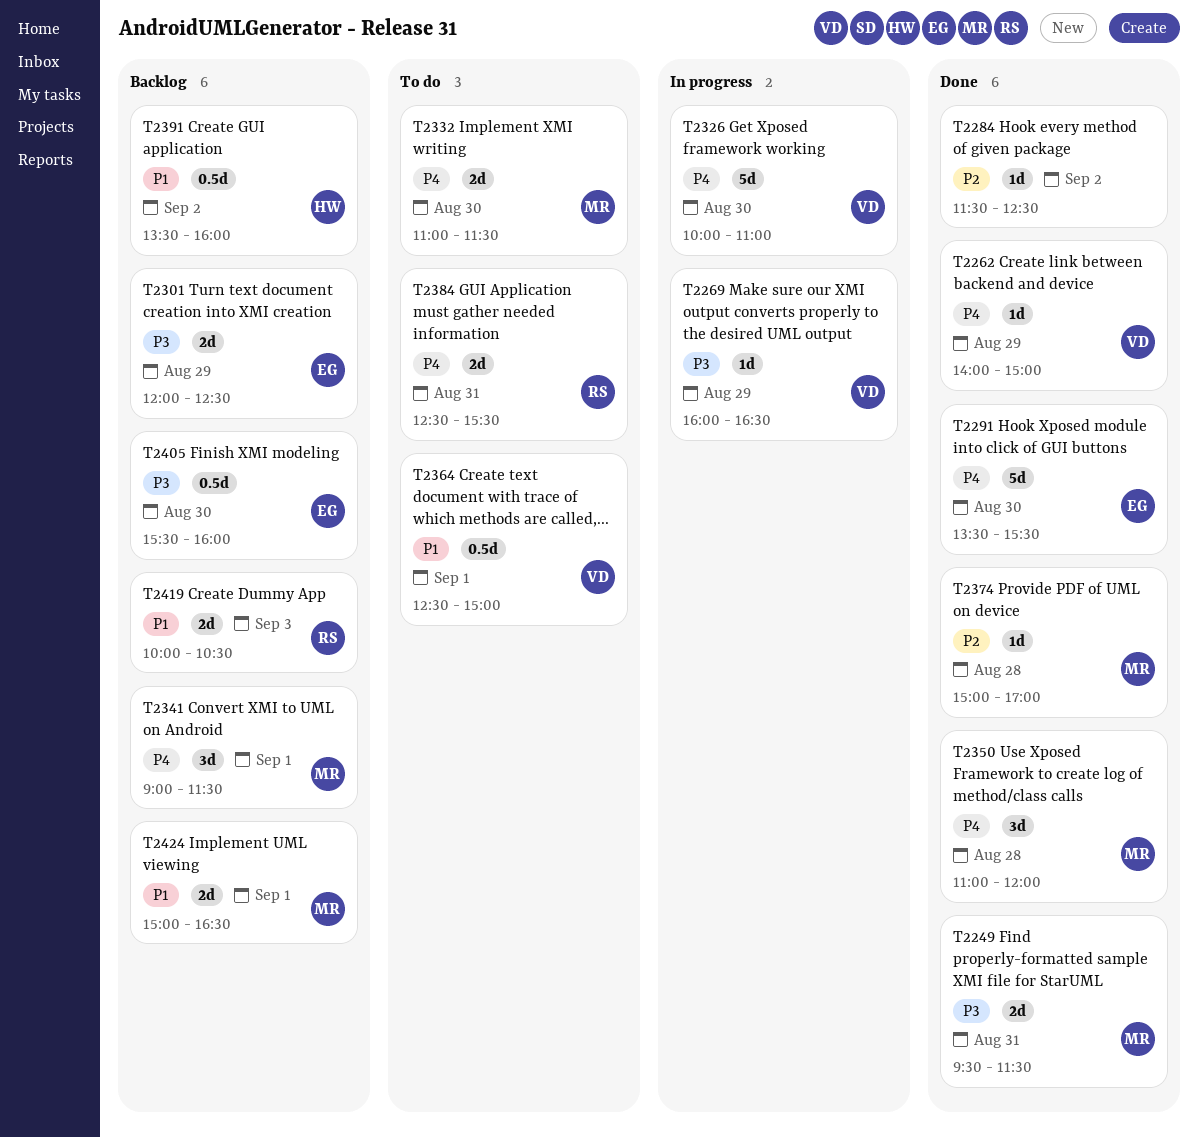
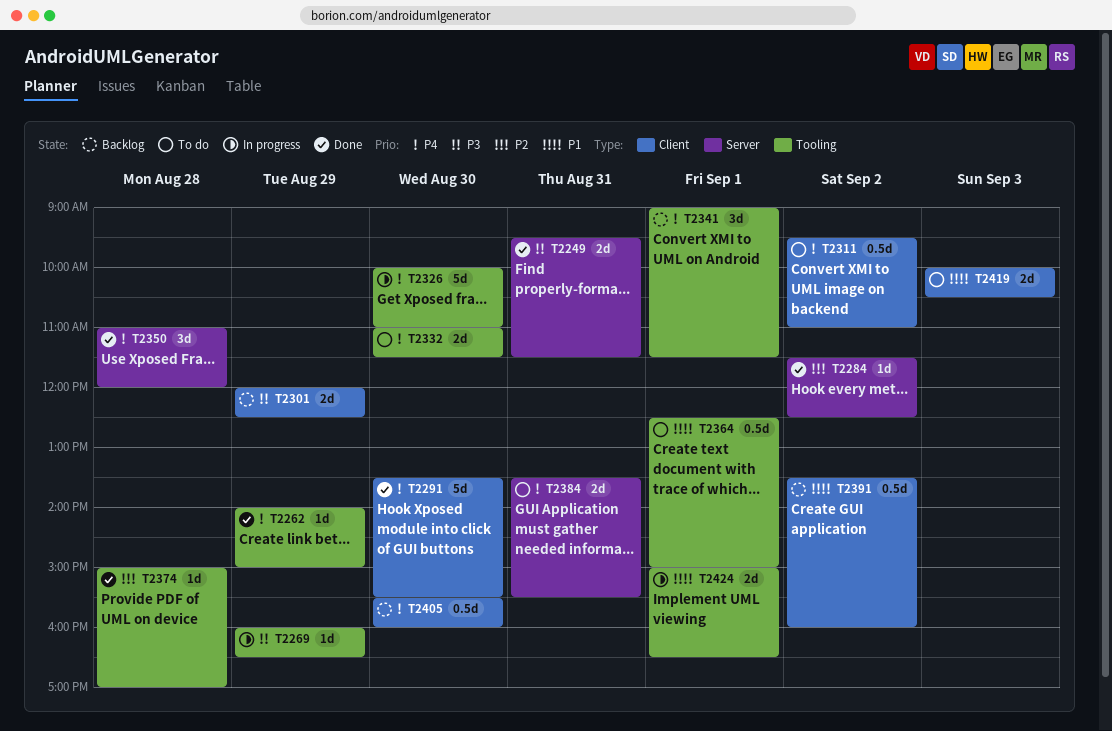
T2311: none -> present
T2384, begins: 12:30 -> 13:30
T2405, priority: P3 -> P4
T2419, status: Backlog -> To do
T2424, status: Backlog -> In progress

